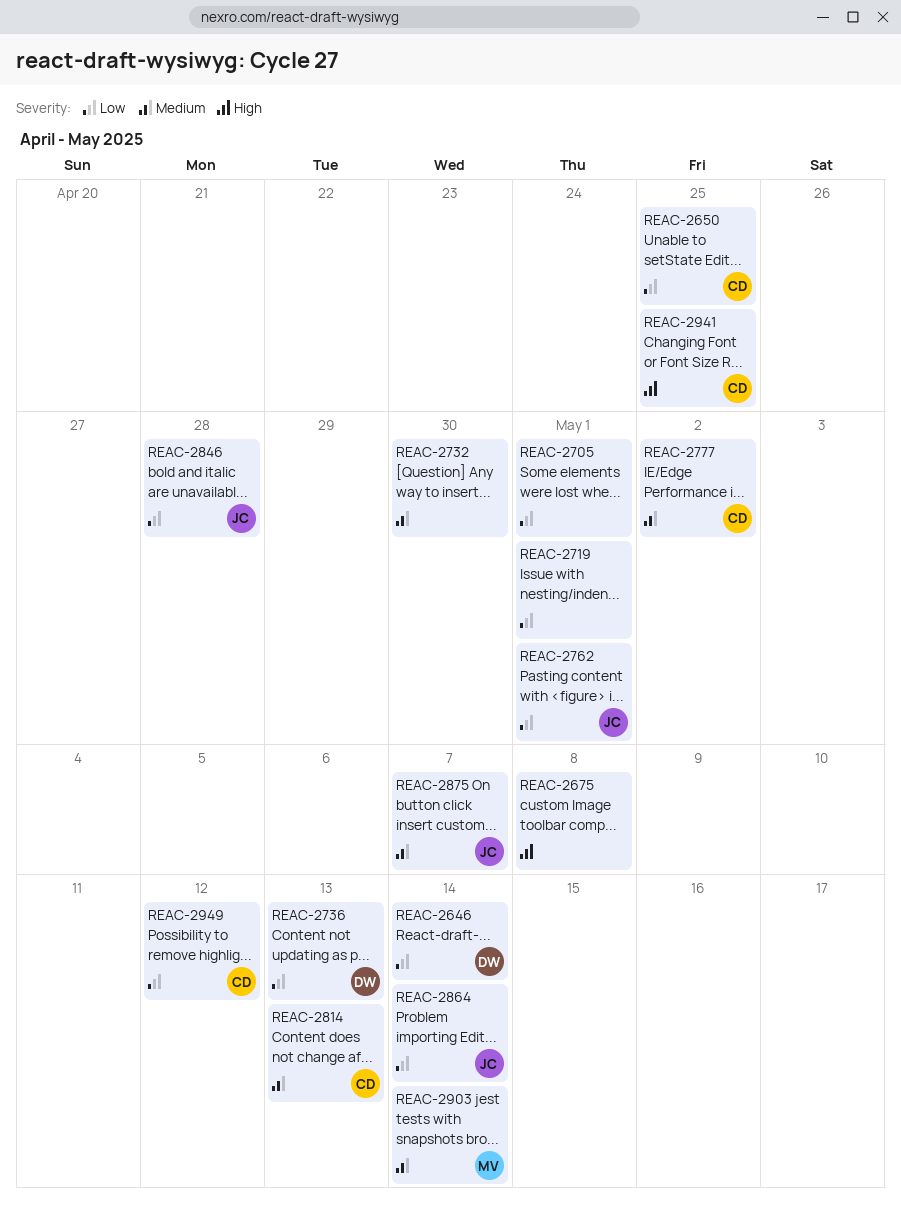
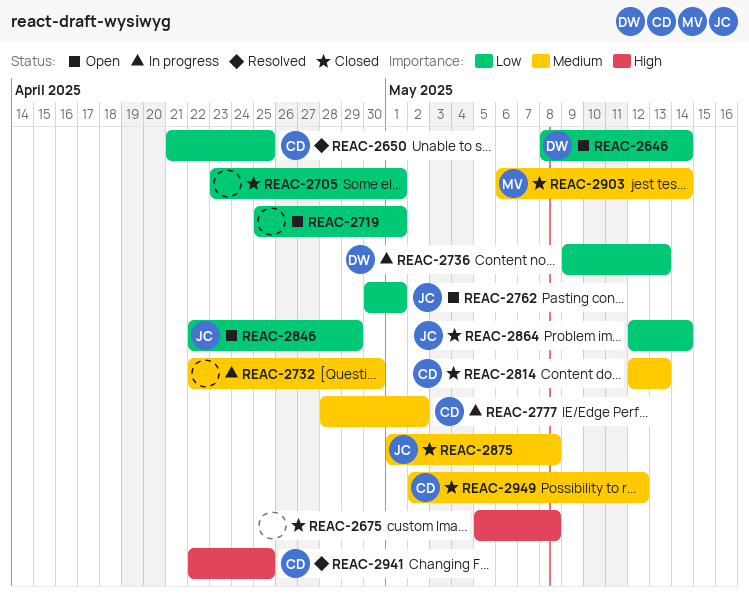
REAC-2846, due: Apr 28 -> Apr 29
REAC-2875, due: May 7 -> May 8
REAC-2949, priority: Low -> Medium

